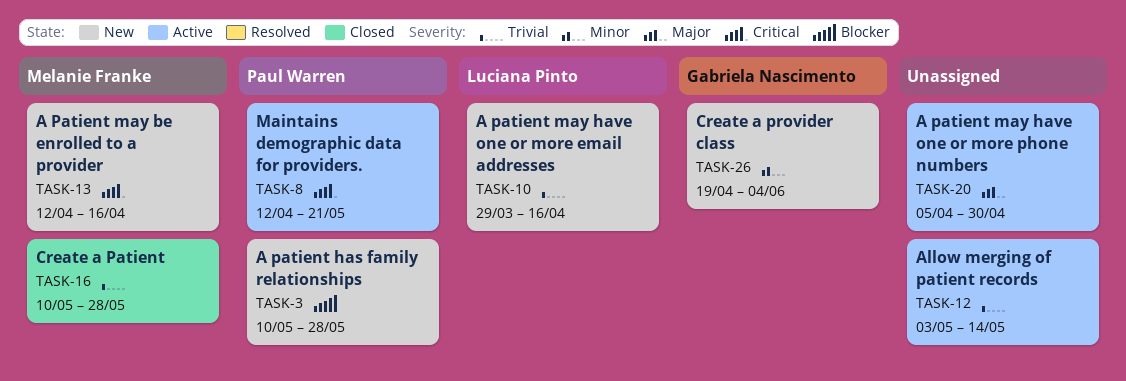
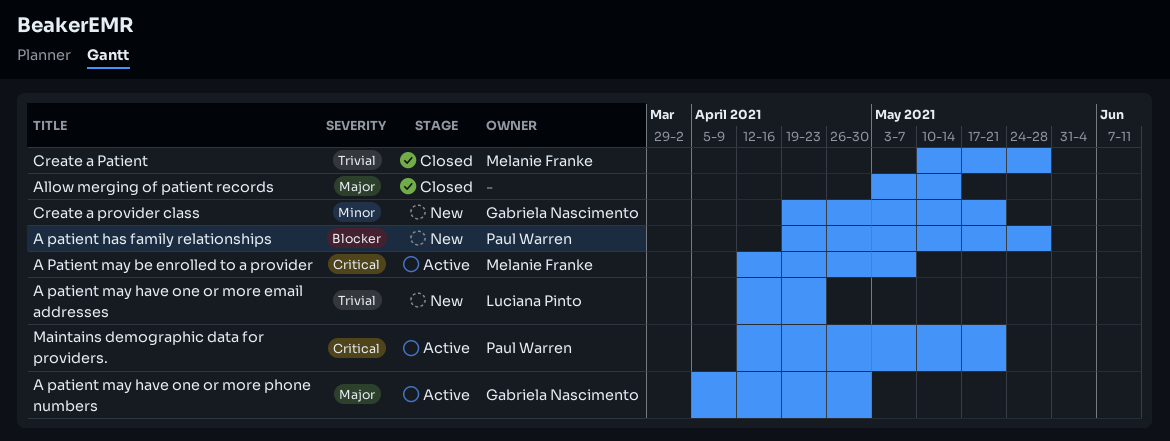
A patient has family relationships, start: May 10 -> Apr 19
A Patient may be enrolled to a provider, status: New -> Active
A Patient may be enrolled to a provider, due: Apr 16 -> May 7
A patient may have one or more email addresses, start: Mar 29 -> Apr 12
A patient may have one or more email addresses, due: Apr 16 -> Apr 23
A patient may have one or more phone numbers, owner: none -> Gabriela Nascimento
Allow merging of patient records, status: Active -> Closed
Allow merging of patient records, priority: Trivial -> Major
Create a provider class, due: Jun 4 -> May 21

